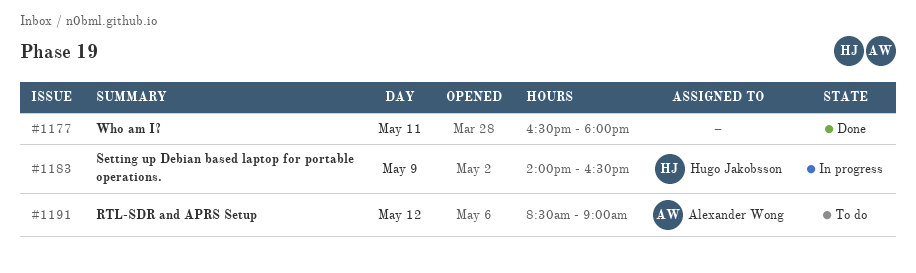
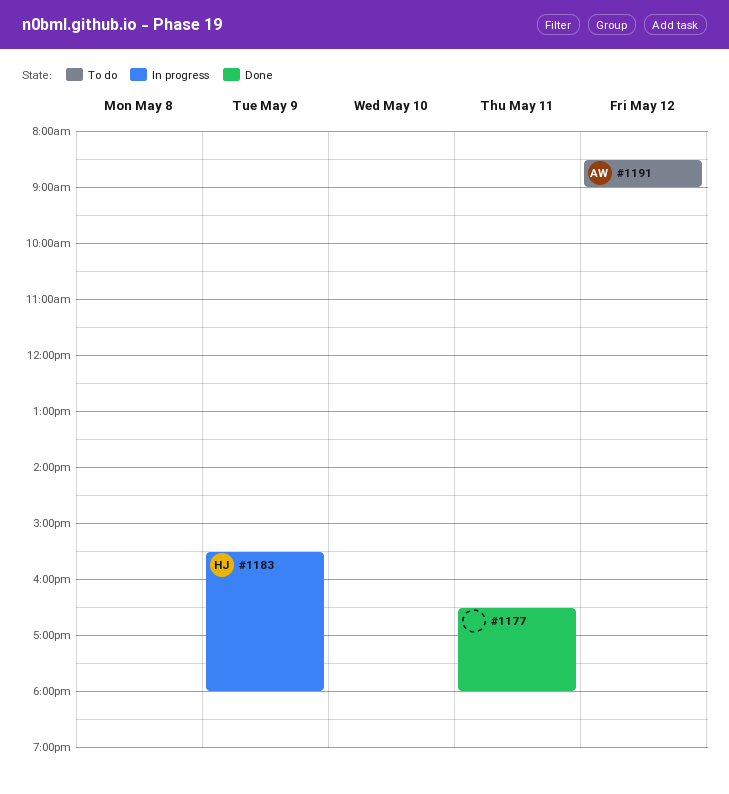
#1183, begins: 14:00 -> 15:30
#1183, ends: 16:30 -> 18:00

